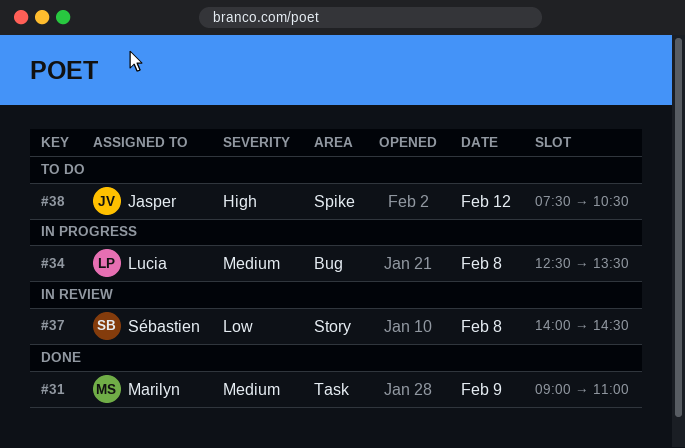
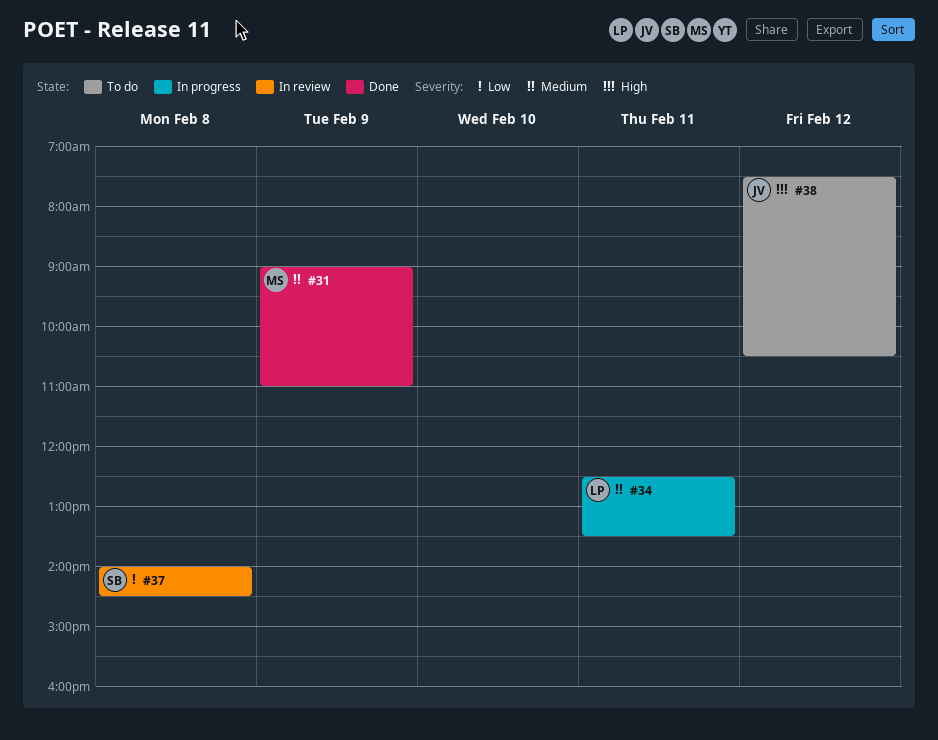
#34, day: Feb 8 -> Feb 11

